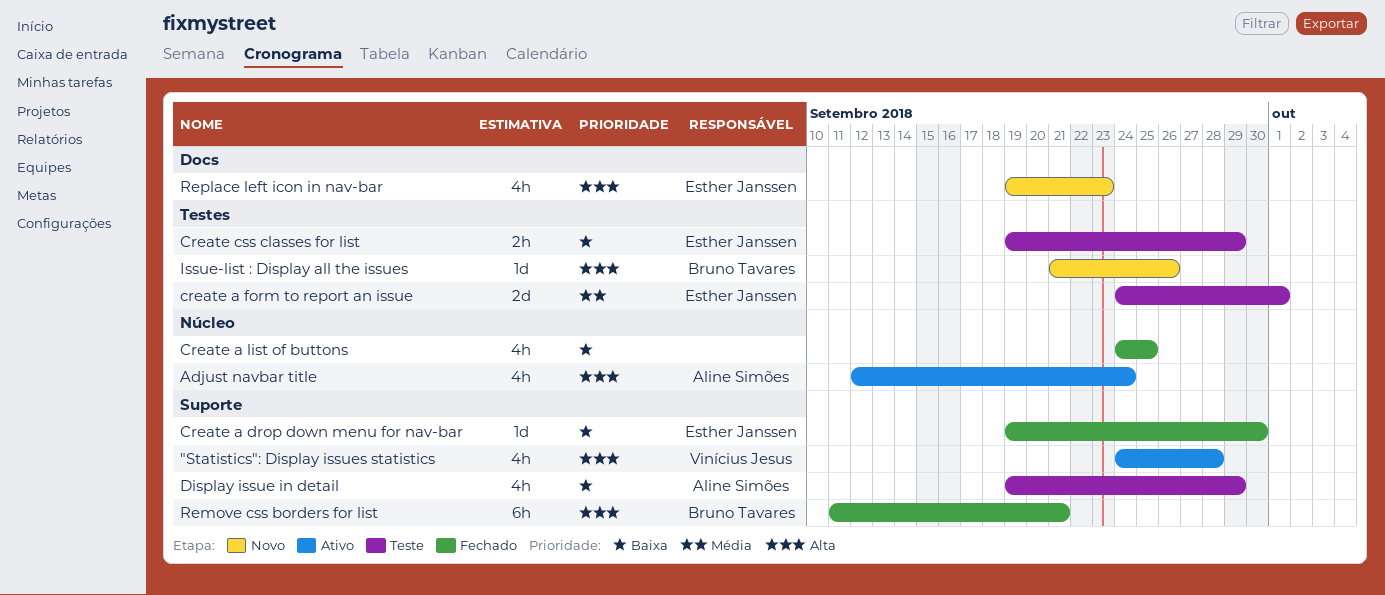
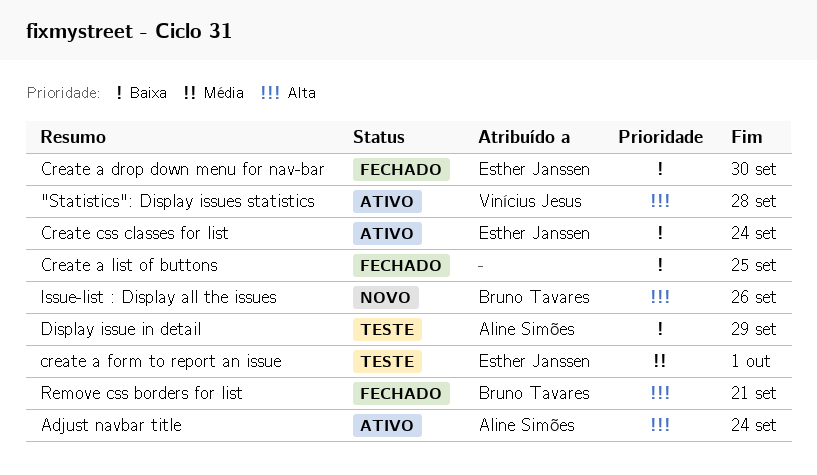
Create css classes for list, status: Teste -> Ativo
Create css classes for list, due: Sep 29 -> Sep 24
Replace left icon in nav-bar: present -> none

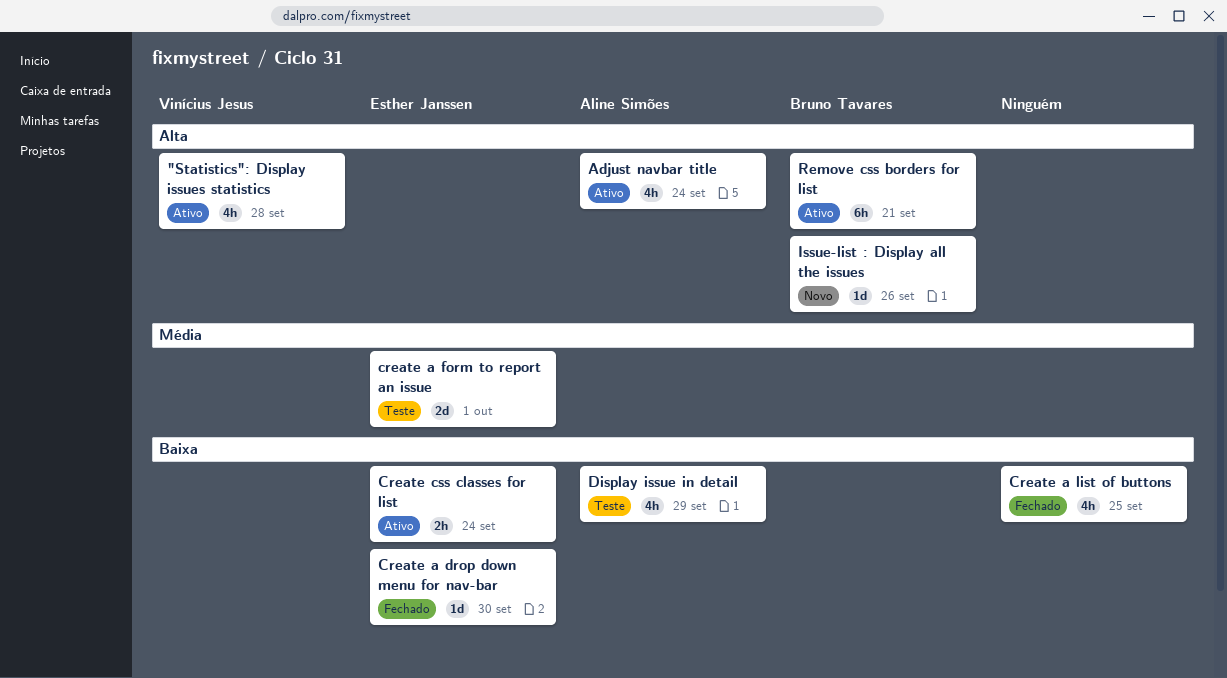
Remove css borders for list, status: Fechado -> Ativo

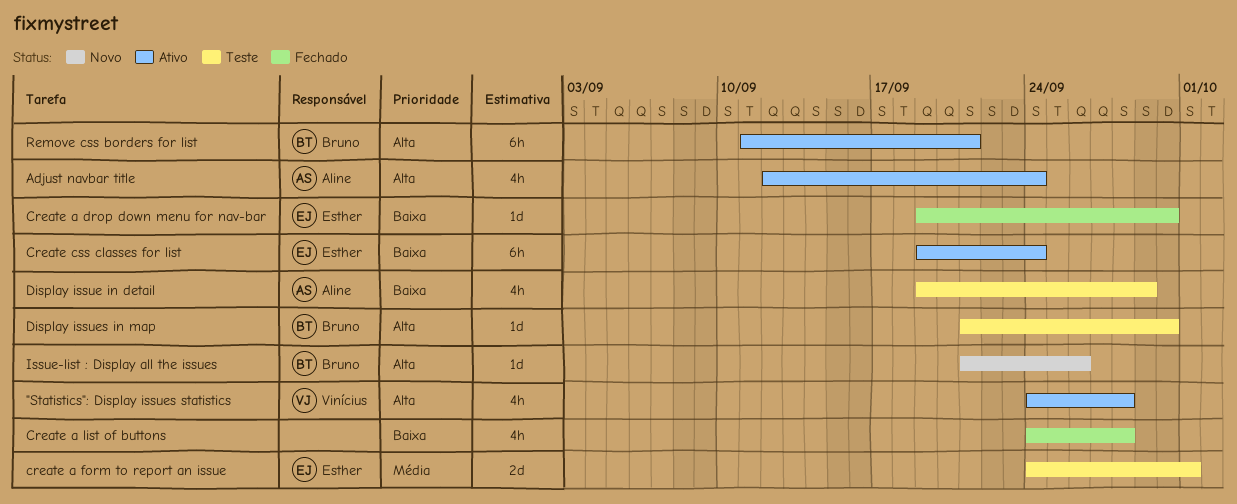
Create a list of buttons, due: Sep 25 -> Sep 28
Create css classes for list, estimate: 2h -> 6h
Display issues in map: none -> present

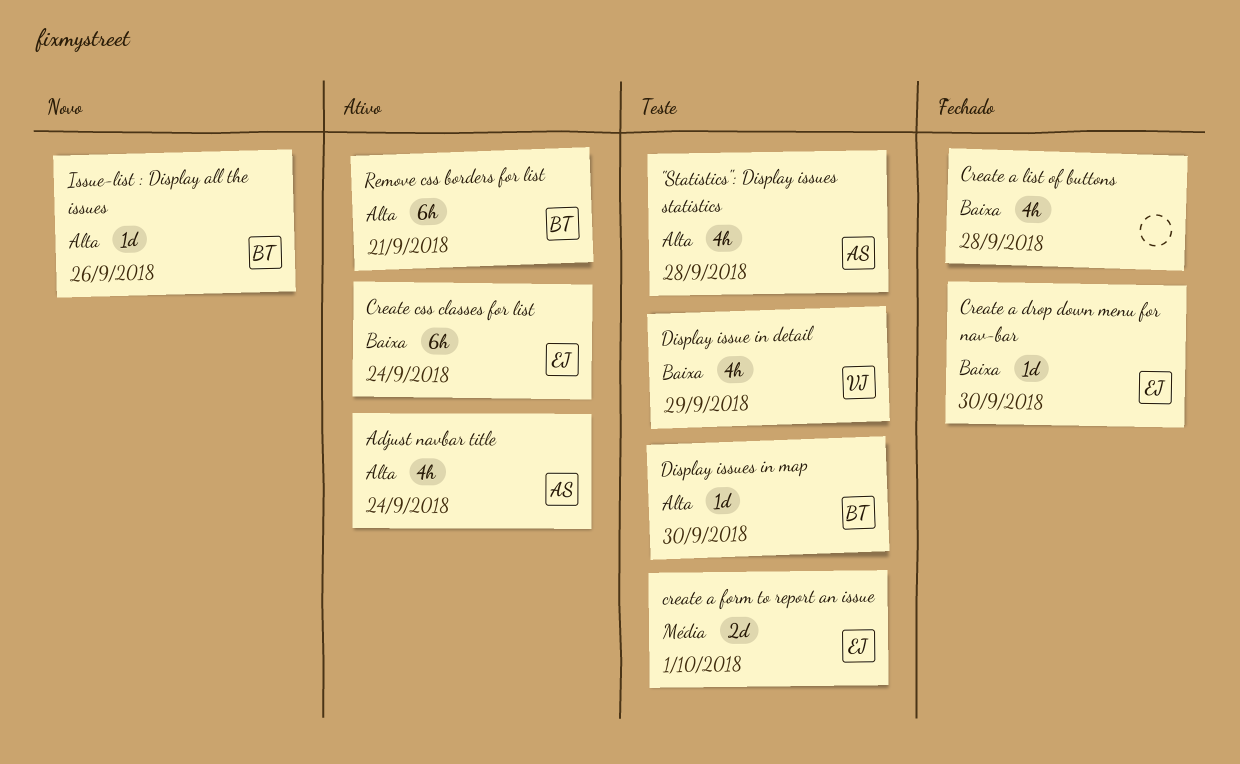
"Statistics": Display issues statistics, status: Ativo -> Teste
"Statistics": Display issues statistics, owner: Vinícius -> Aline
Display issue in detail, owner: Aline -> Vinícius

